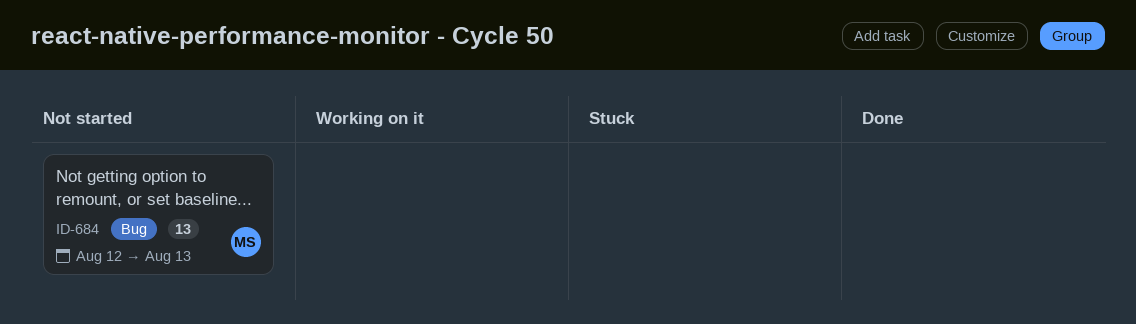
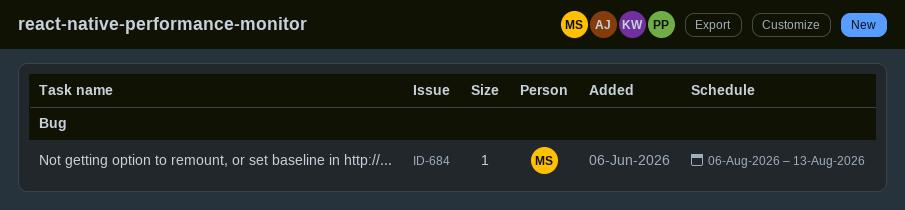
ID-684, estimate: 13 -> 1
ID-684, start: Aug 12 -> Aug 6

